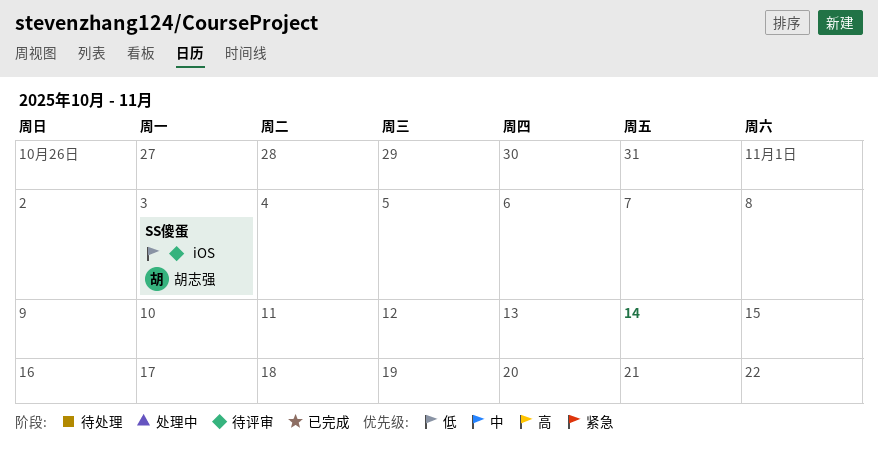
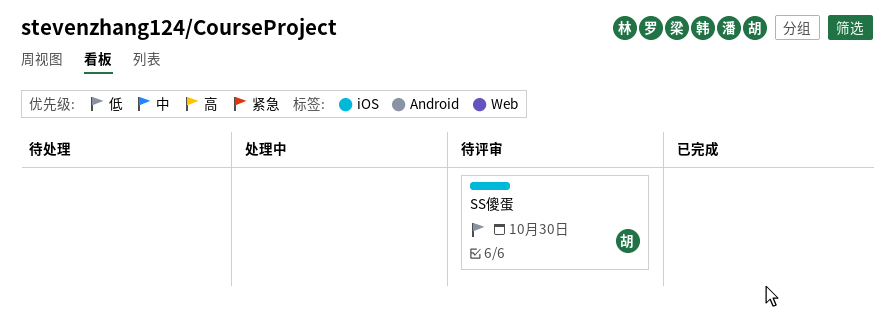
SS傻蛋, due: Nov 3 -> Oct 30

